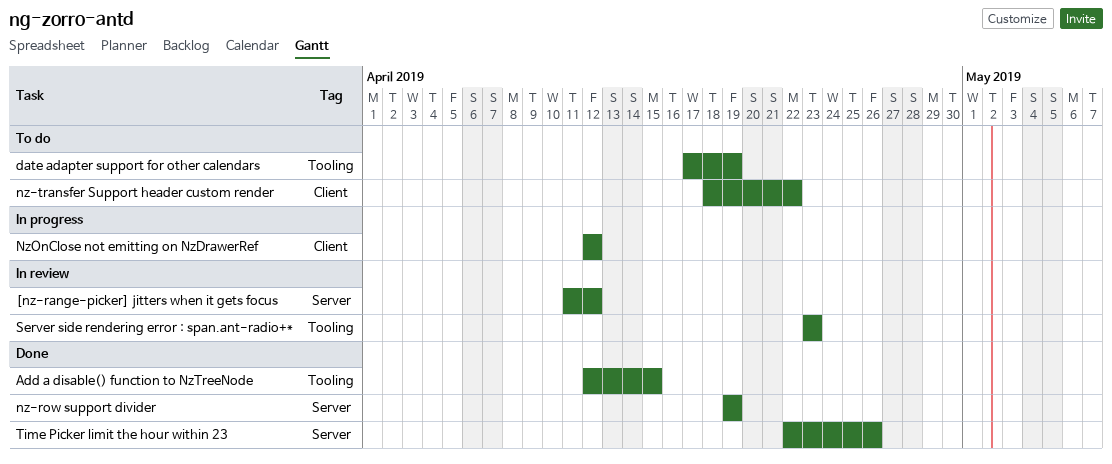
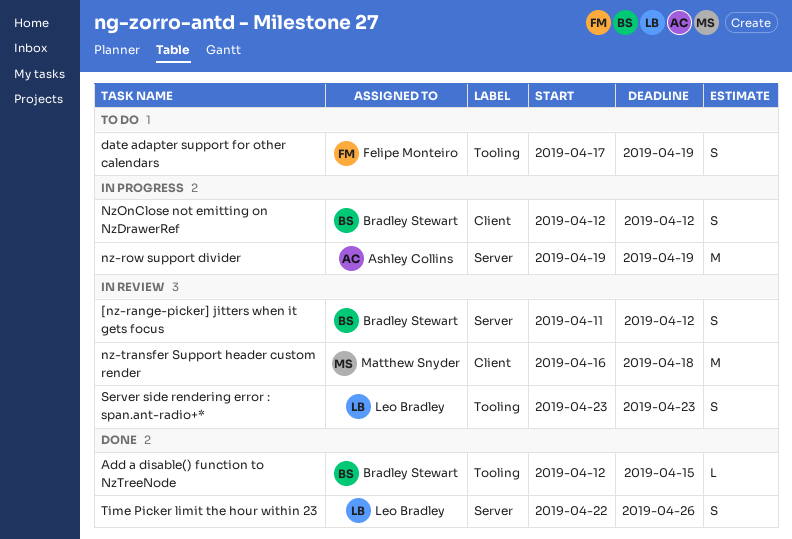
nz-row support divider, status: Done -> In progress
nz-transfer Support header custom render, status: To do -> In review
nz-transfer Support header custom render, start: Apr 18 -> Apr 16
nz-transfer Support header custom render, due: Apr 22 -> Apr 18

